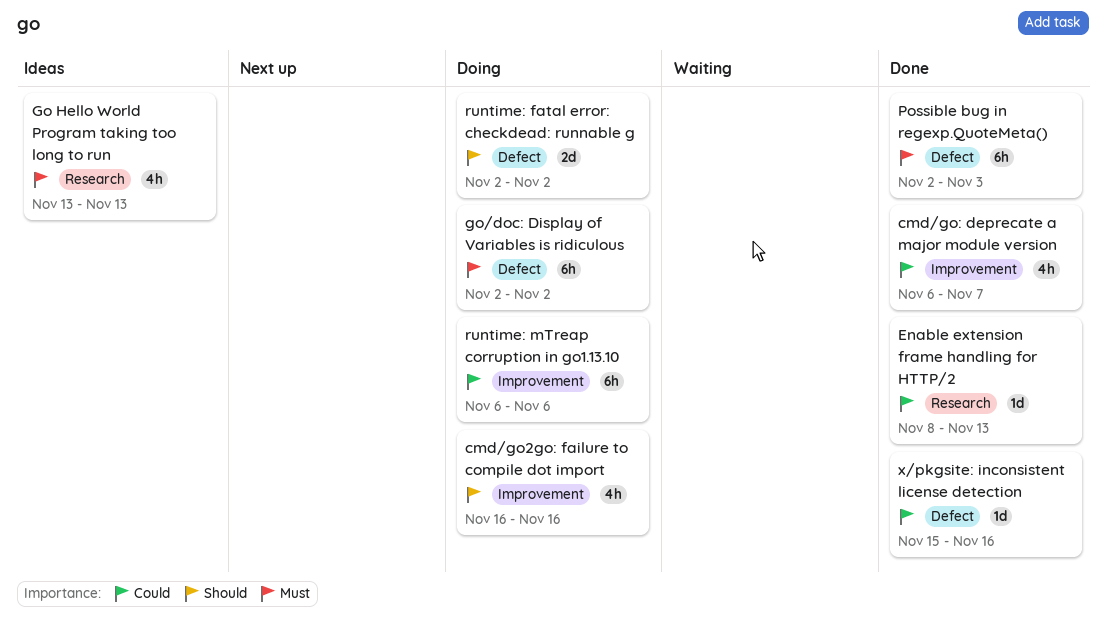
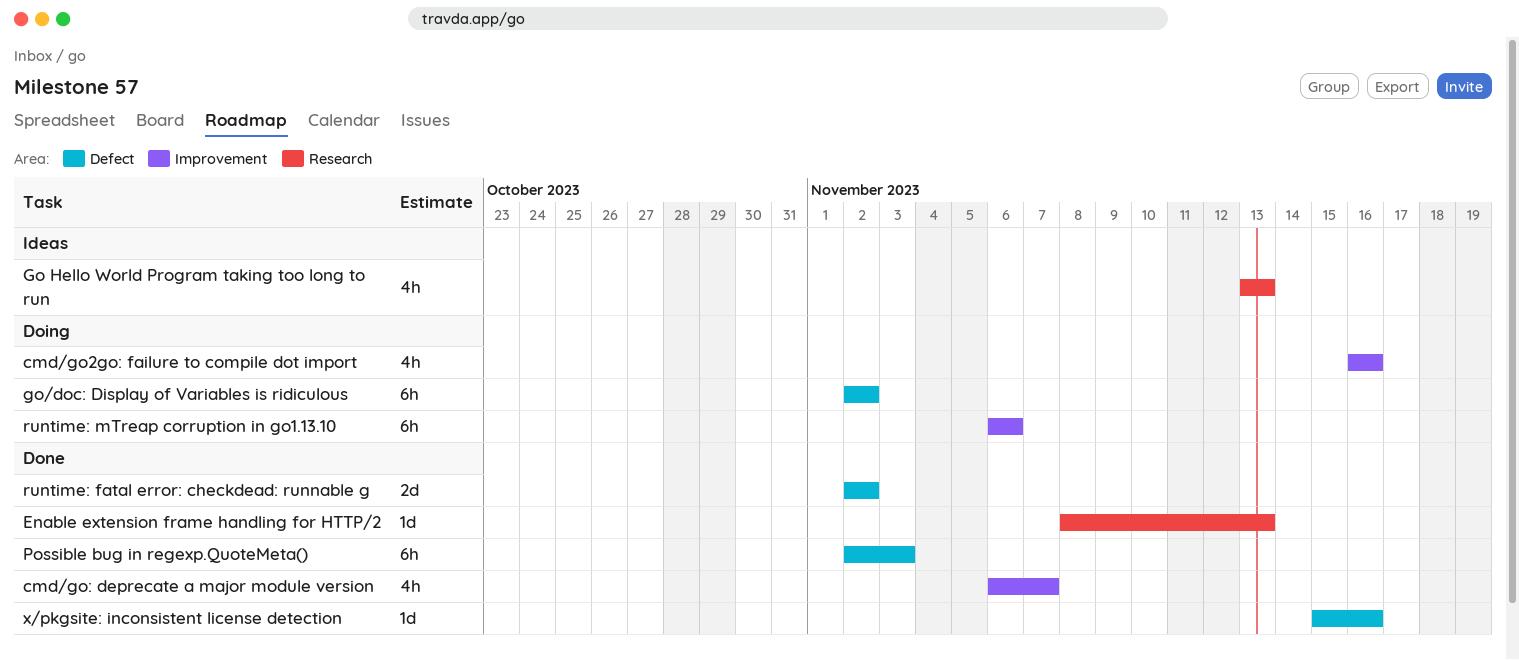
runtime: fatal error: checkdead: runnable g, status: Doing -> Done

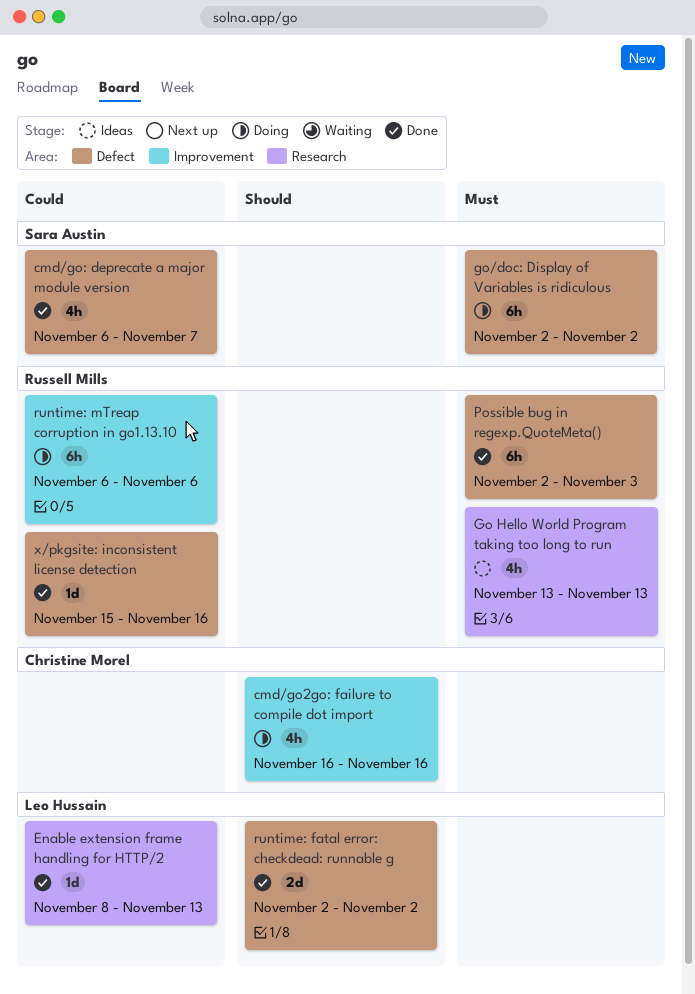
cmd/go: deprecate a major module version, label: Improvement -> Defect

